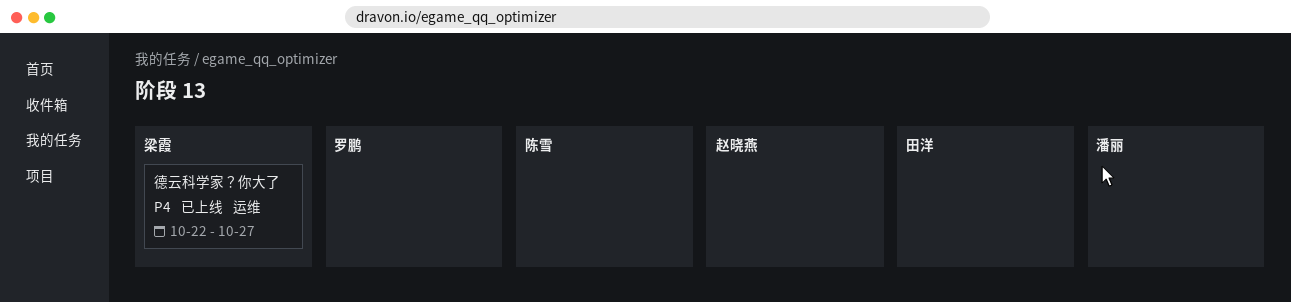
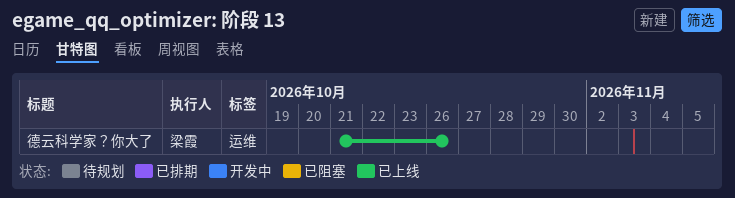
德云科学家？你大了, start: Oct 22 -> Oct 21
德云科学家？你大了, due: Oct 27 -> Oct 26

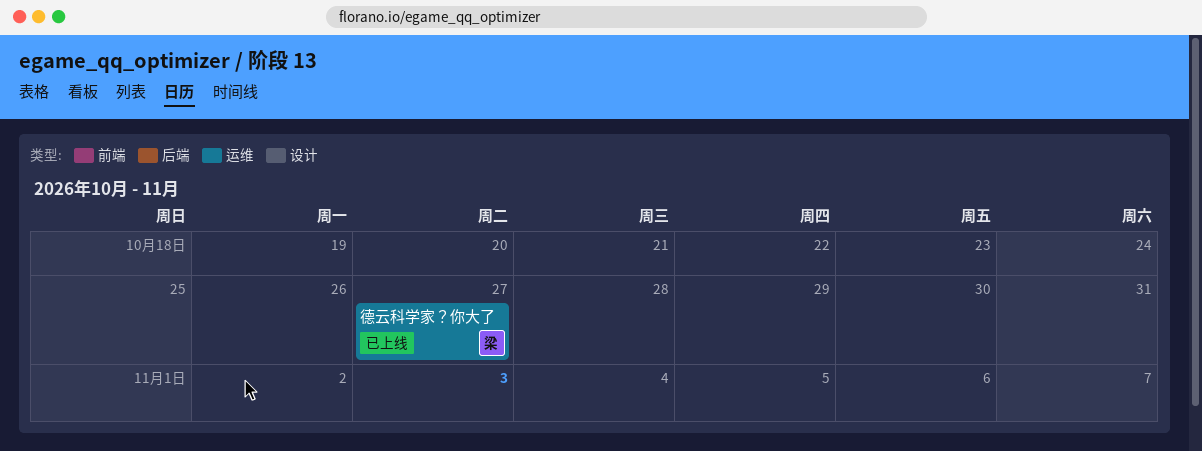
德云科学家？你大了, due: Oct 26 -> Oct 27

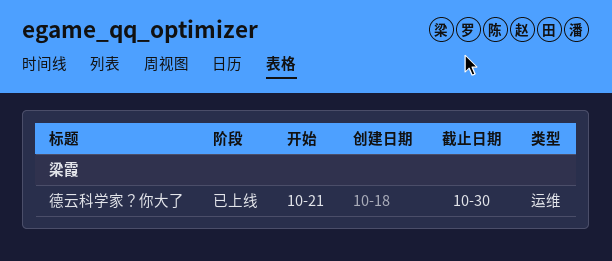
德云科学家？你大了, due: Oct 27 -> Oct 30

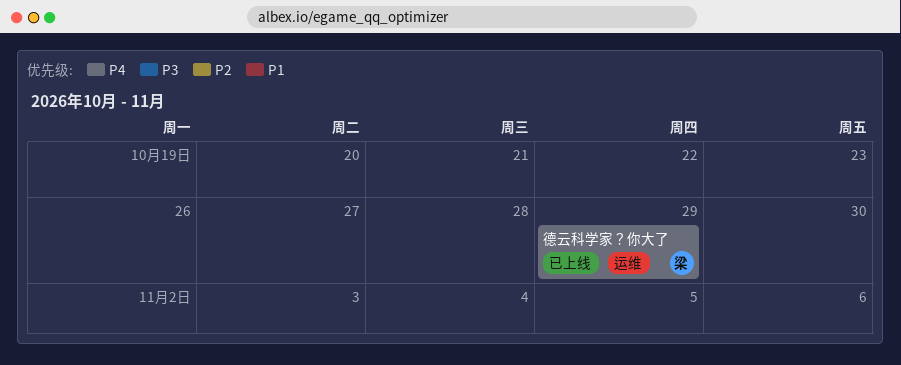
德云科学家？你大了, due: Oct 30 -> Oct 29

